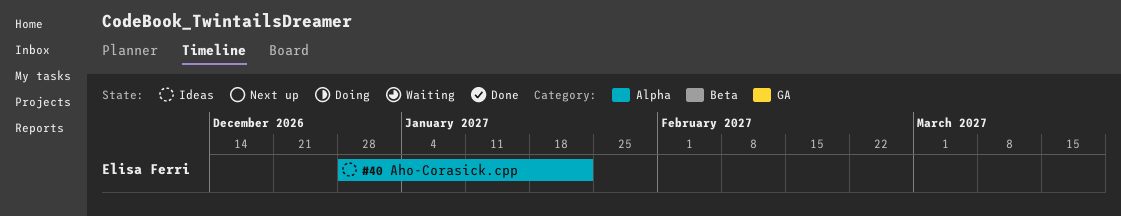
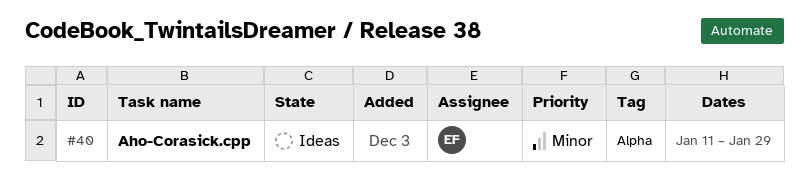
#40, start: Dec 28 -> Jan 11
#40, due: Jan 22 -> Jan 29

